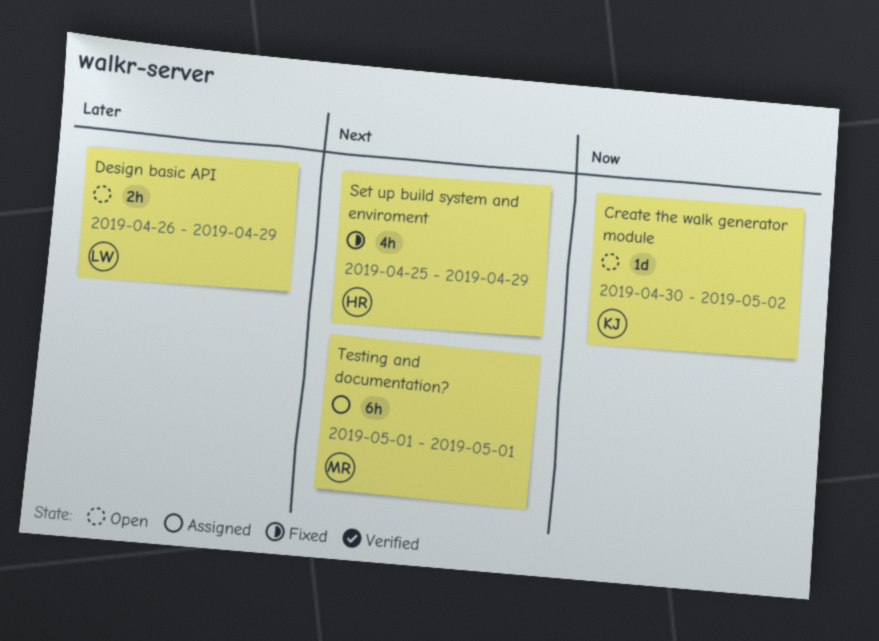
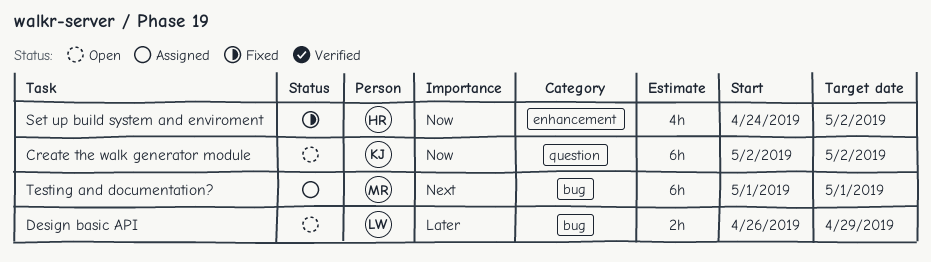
Create the walk generator module, estimate: 1d -> 6h
Create the walk generator module, start: Apr 30 -> May 2
Set up build system and enviroment, priority: Next -> Now
Set up build system and enviroment, start: Apr 25 -> Apr 24
Set up build system and enviroment, due: Apr 29 -> May 2

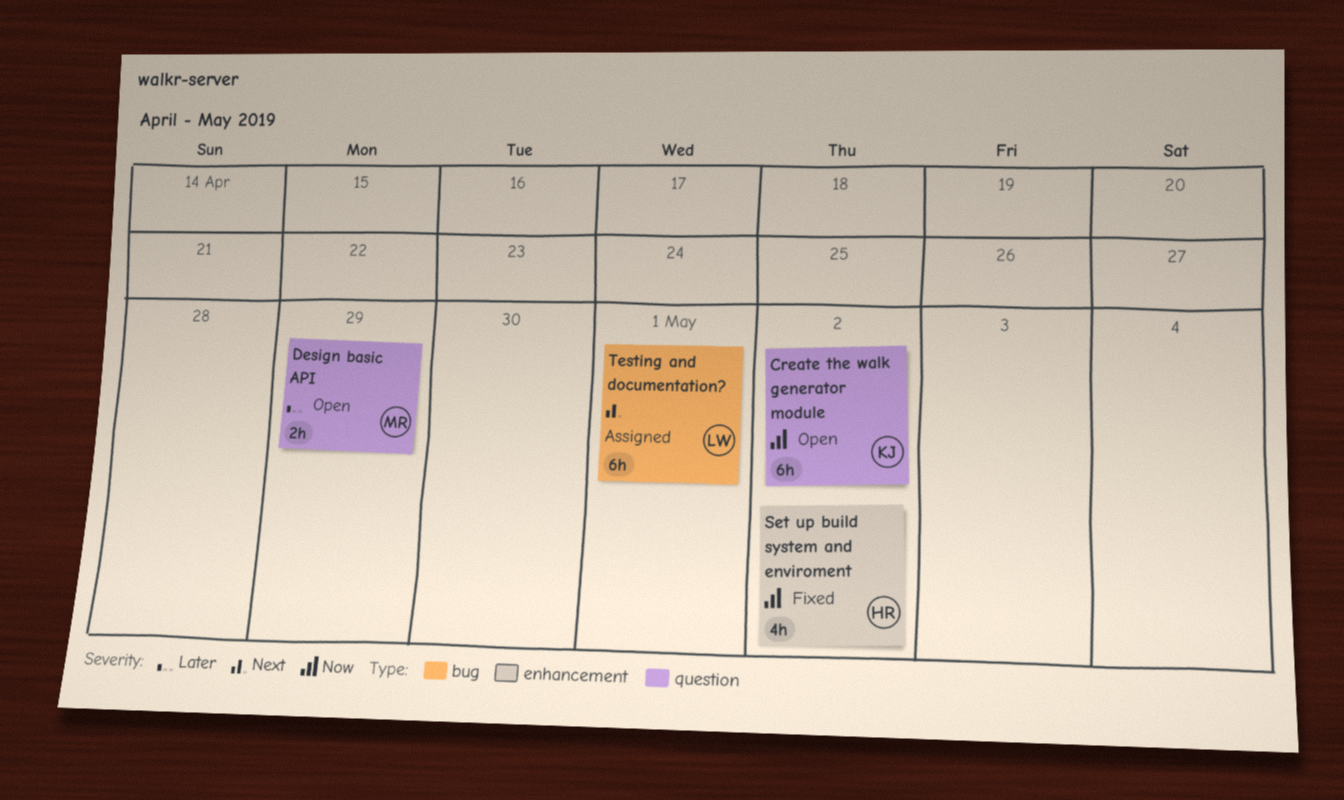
Design basic API, owner: LW -> MR
Design basic API, label: bug -> question
Testing and documentation?, owner: MR -> LW

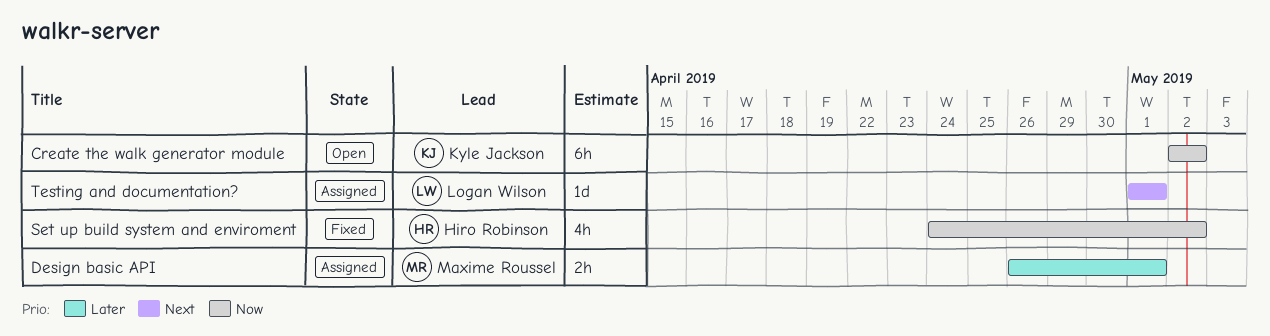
Design basic API, status: Open -> Assigned
Design basic API, due: Apr 29 -> May 1
Testing and documentation?, estimate: 6h -> 1d

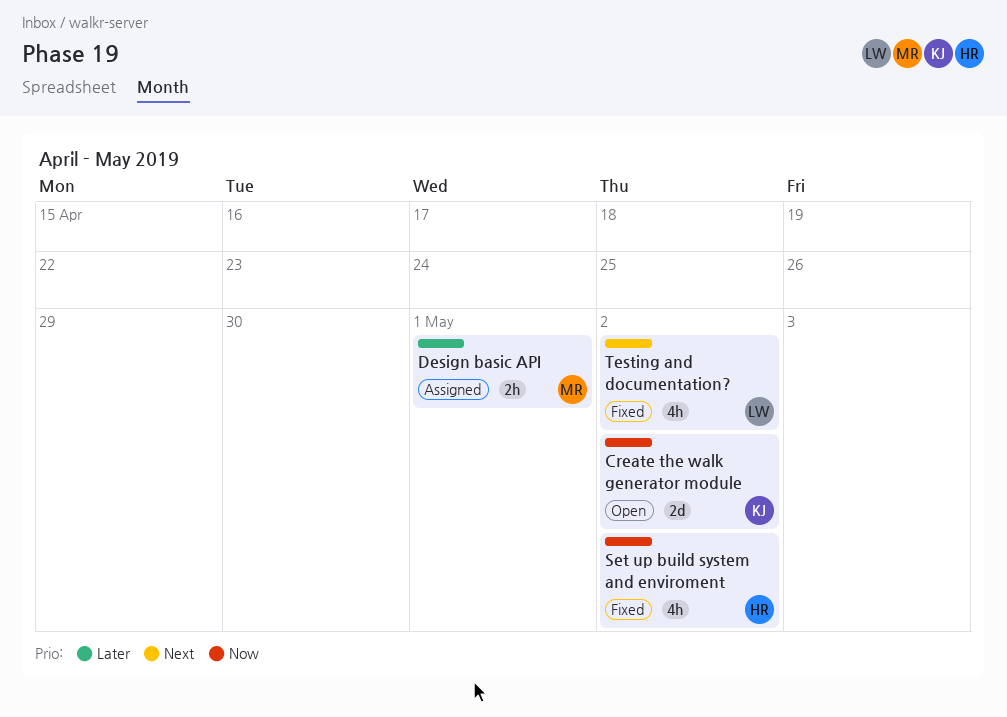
Create the walk generator module, estimate: 6h -> 2d
Testing and documentation?, status: Assigned -> Fixed
Testing and documentation?, estimate: 1d -> 4h
Testing and documentation?, due: May 1 -> May 2

